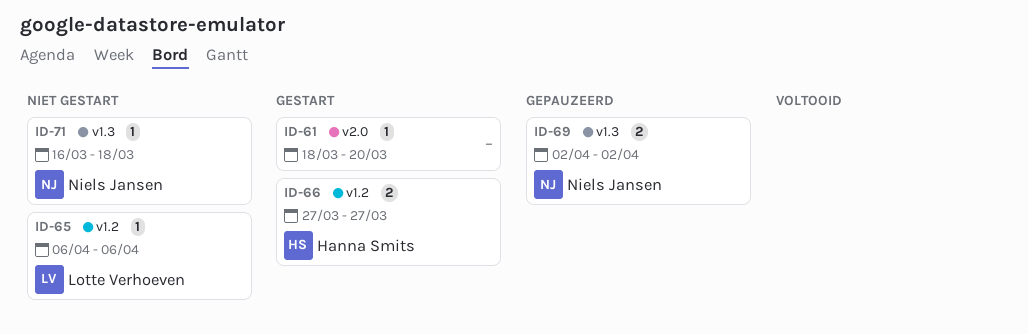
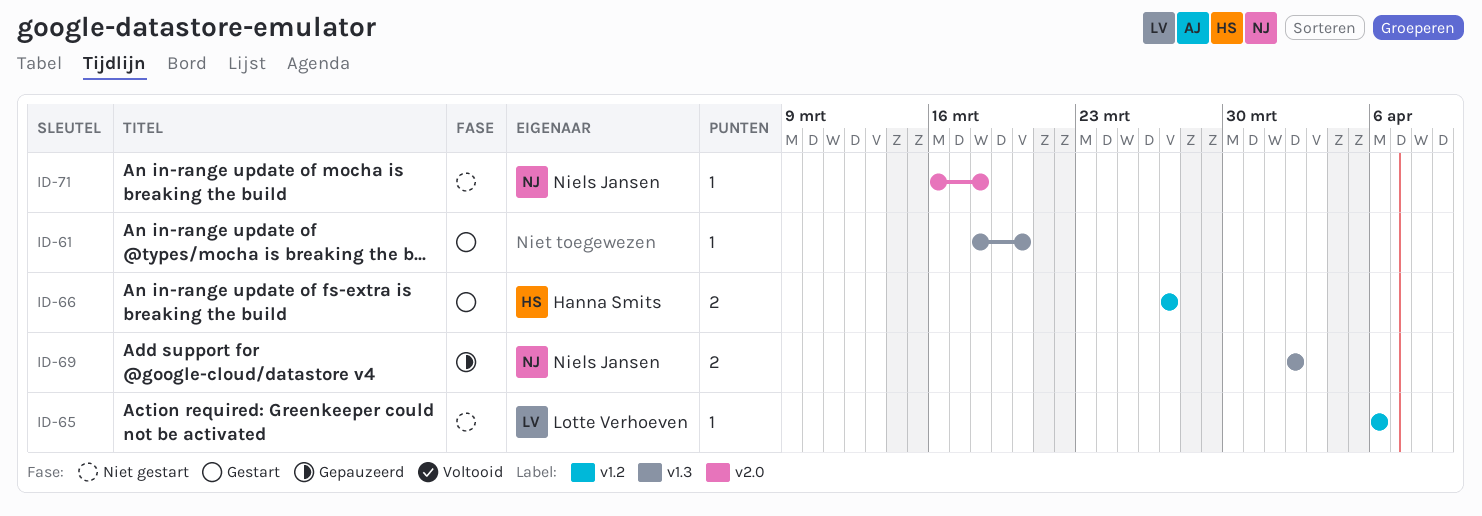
ID-61, label: v2.0 -> v1.3
ID-71, label: v1.3 -> v2.0

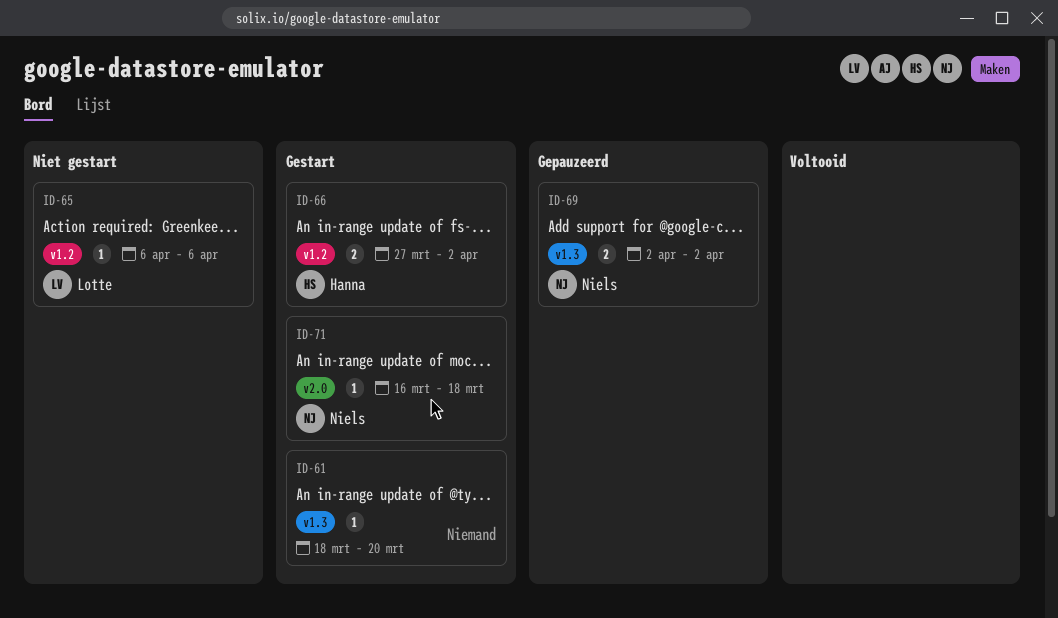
ID-66, due: Mar 27 -> Apr 2
ID-71, status: Niet gestart -> Gestart

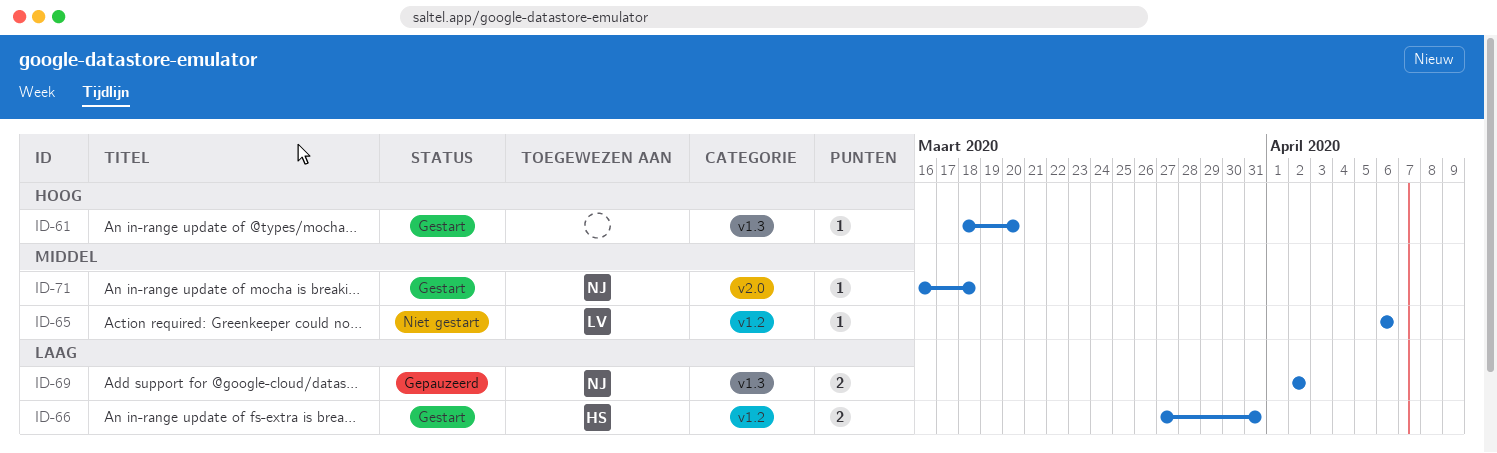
ID-66, due: Apr 2 -> Mar 31

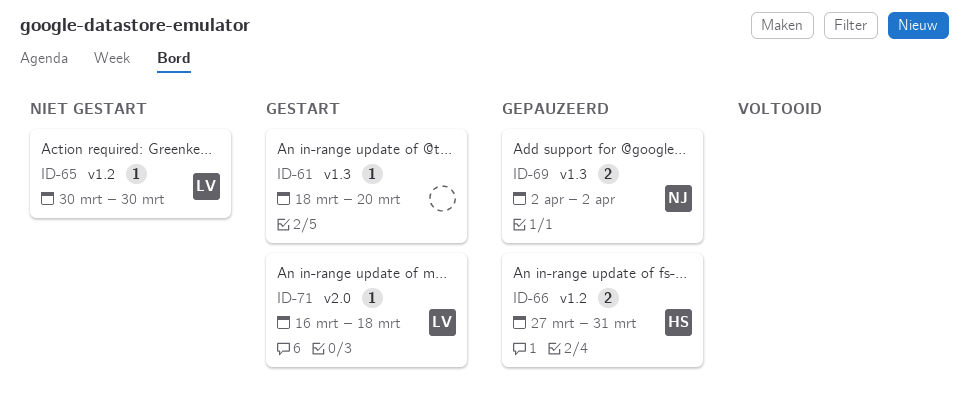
ID-65, start: Apr 6 -> Mar 30
ID-65, due: Apr 6 -> Mar 30
ID-66, status: Gestart -> Gepauzeerd
ID-71, owner: NJ -> LV

